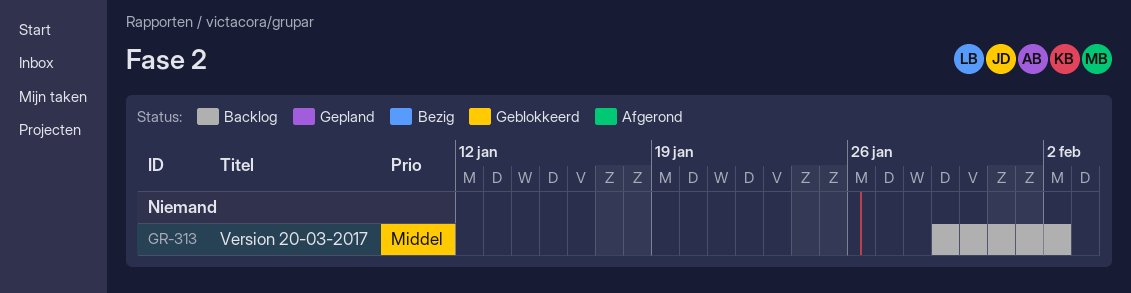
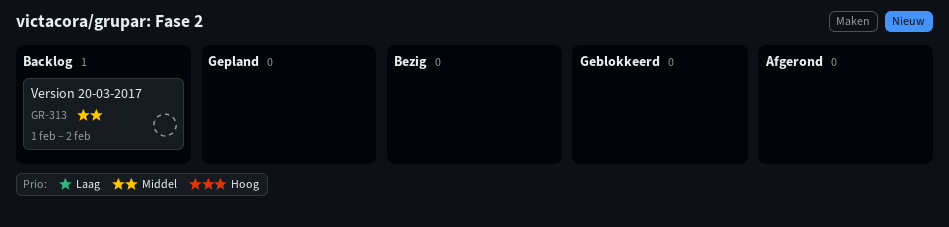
GR-313, start: Jan 29 -> Feb 1

